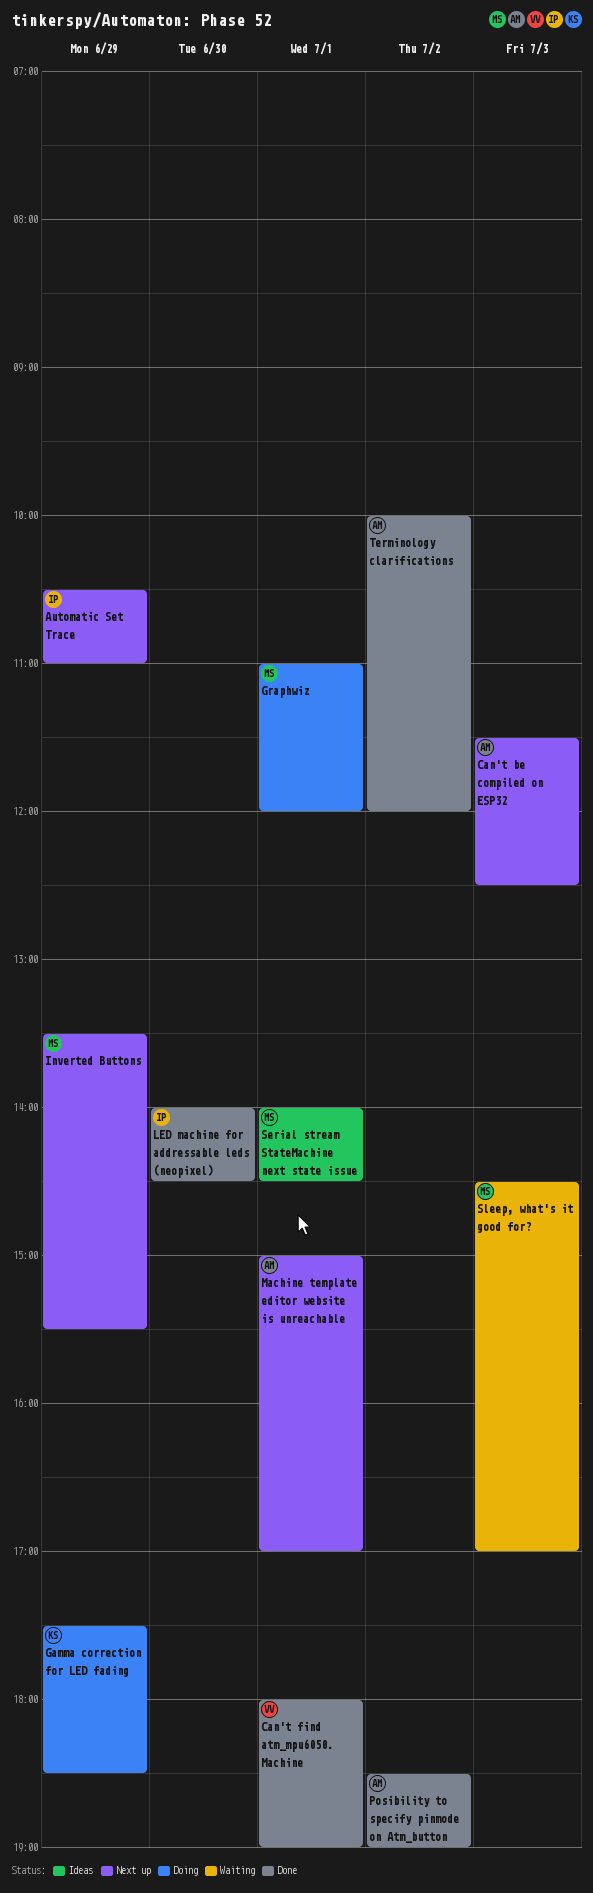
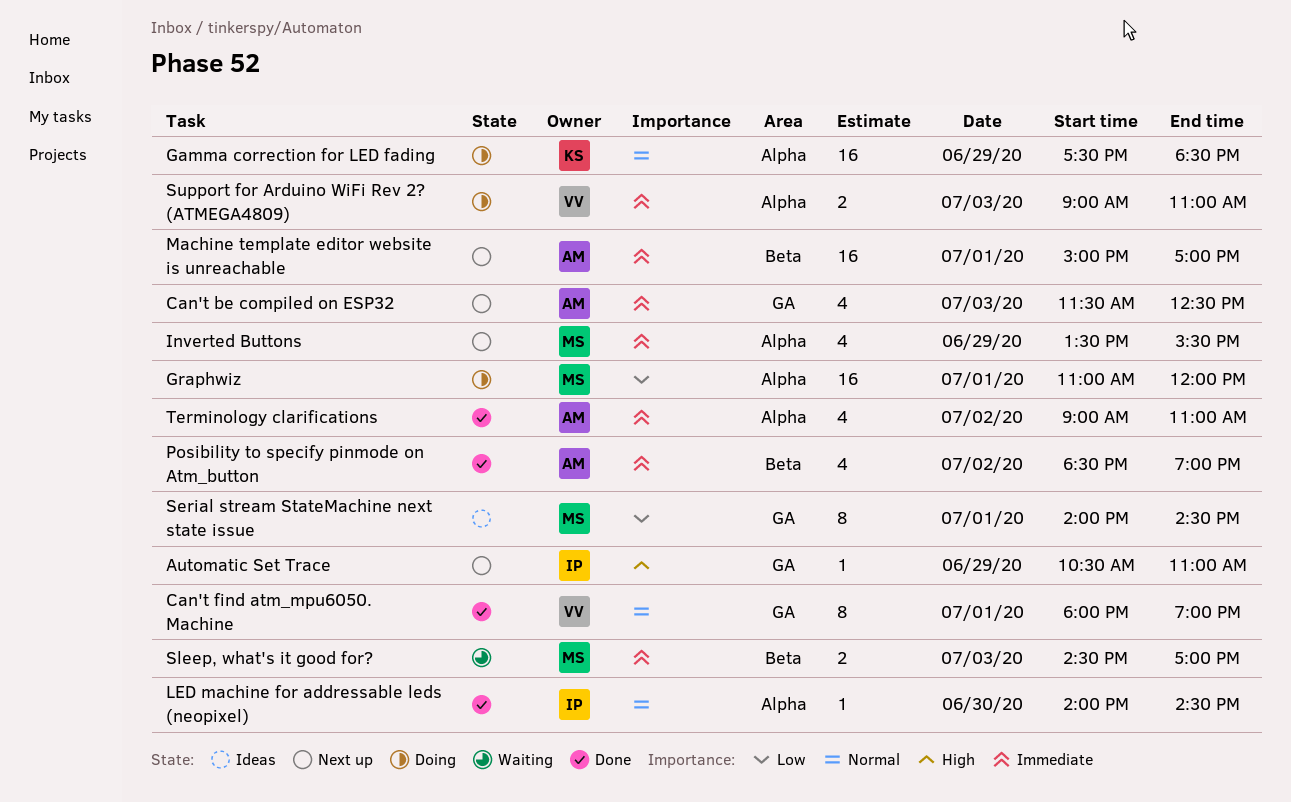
Support for Arduino WiFi Rev 2? (ATMEGA4809): none -> present
Terminology clarifications, begins: 10:00 -> 09:00
Terminology clarifications, ends: 12:00 -> 11:00

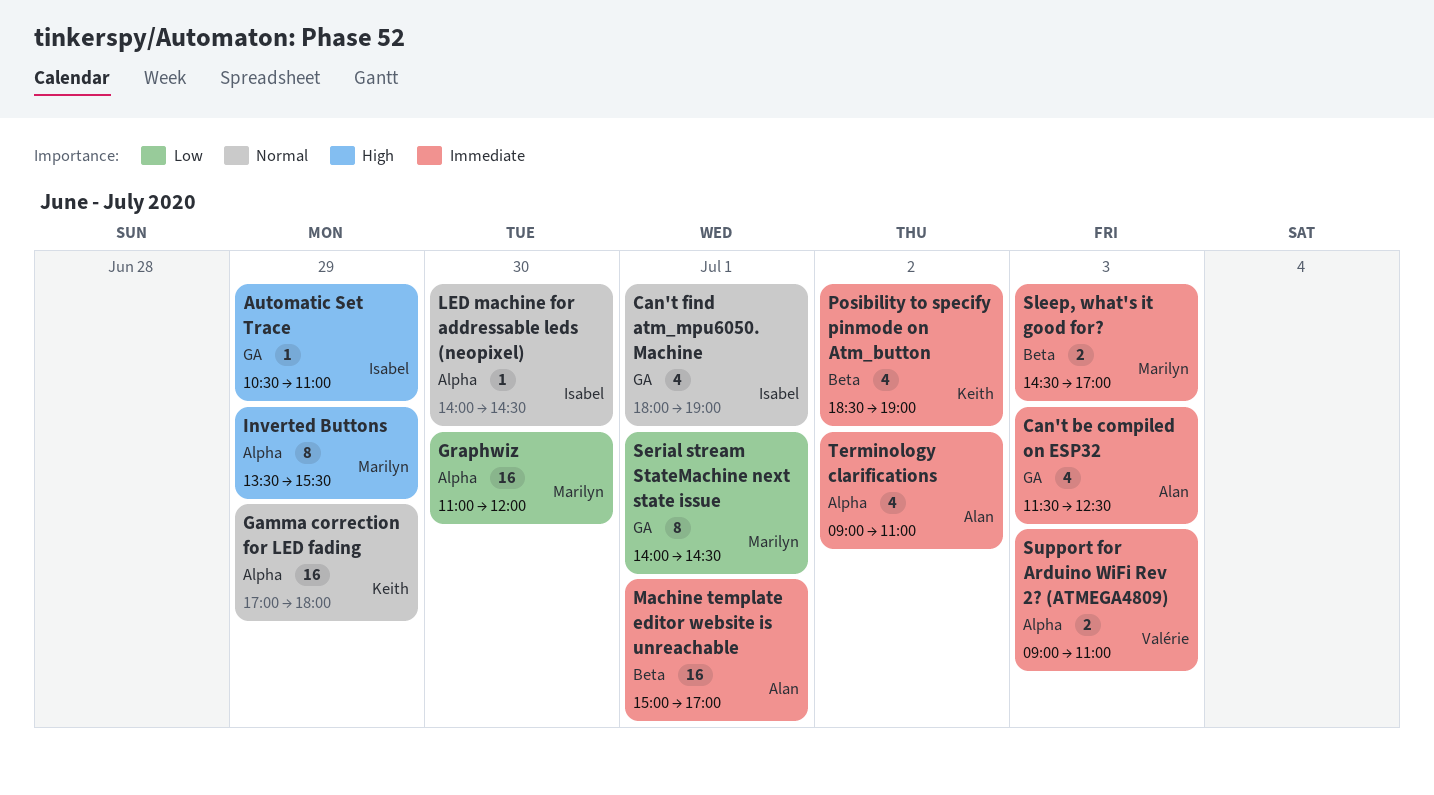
Can't find atm_mpu6050. Machine, owner: Valérie -> Isabel
Can't find atm_mpu6050. Machine, estimate: 8 -> 4
Gamma correction for LED fading, begins: 17:30 -> 17:00
Gamma correction for LED fading, ends: 18:30 -> 18:00
Graphwiz, day: Jul 1 -> Jun 30
Inverted Buttons, priority: Immediate -> High
Inverted Buttons, estimate: 4 -> 8
Posibility to specify pinmode on Atm_button, owner: Alan -> Keith

